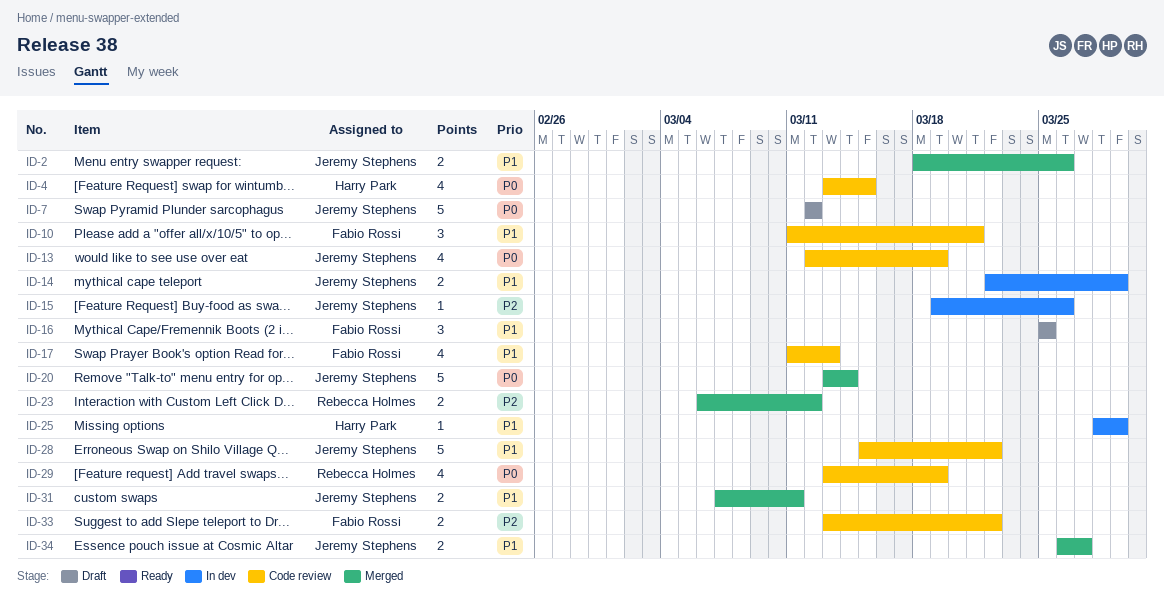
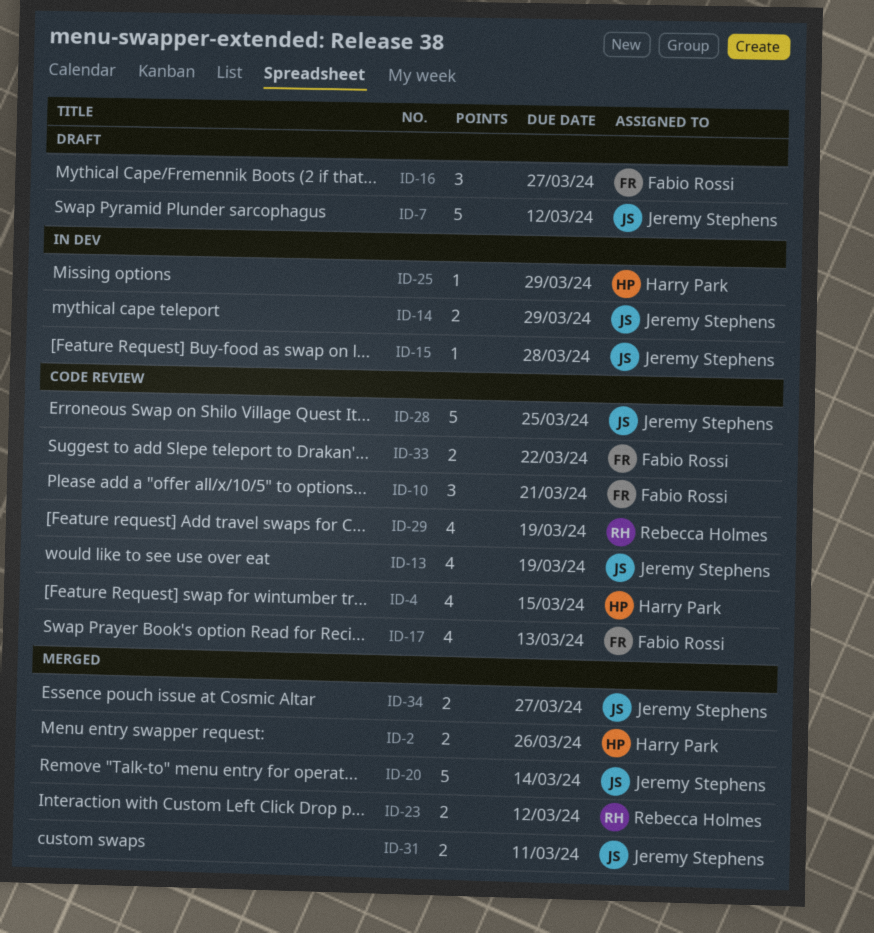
ID-2, owner: Jeremy Stephens -> Harry Park
ID-15, due: Mar 26 -> Mar 28
ID-16, due: Mar 25 -> Mar 27
ID-28, due: Mar 22 -> Mar 25

